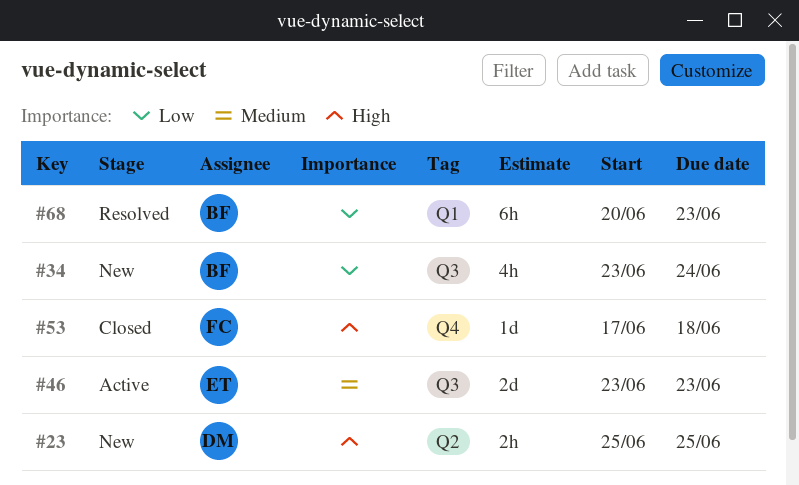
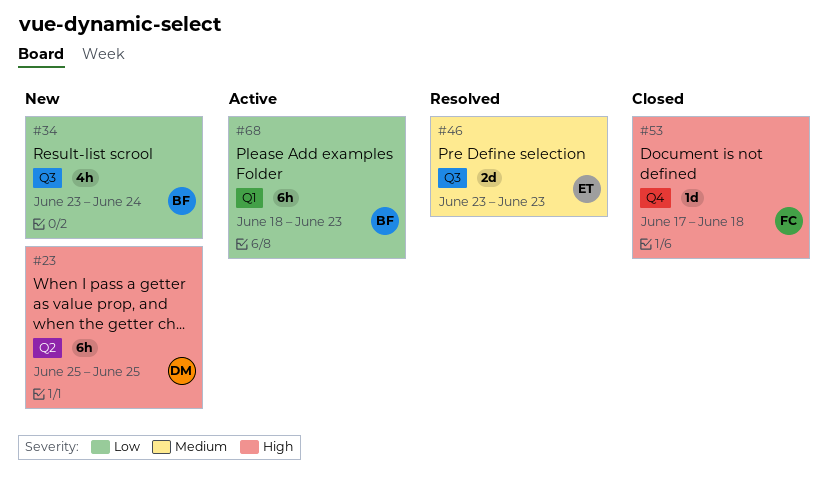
#23, estimate: 2h -> 6h
#46, status: Active -> Resolved
#68, status: Resolved -> Active
#68, start: Jun 20 -> Jun 18

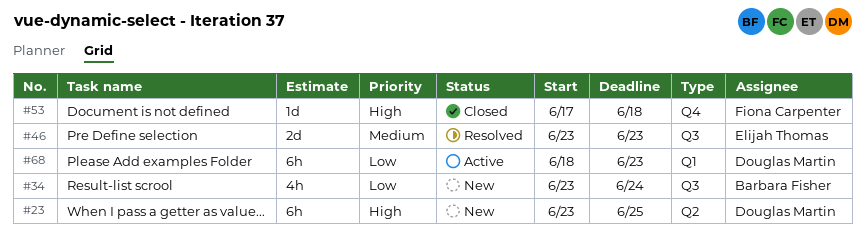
#23, start: Jun 25 -> Jun 23
#68, owner: Barbara Fisher -> Douglas Martin

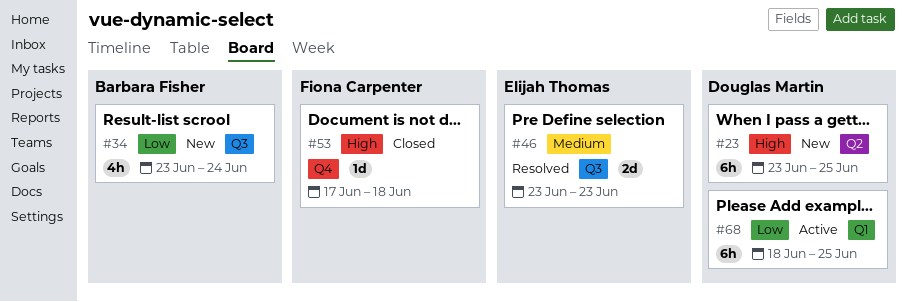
#68, due: Jun 23 -> Jun 25

